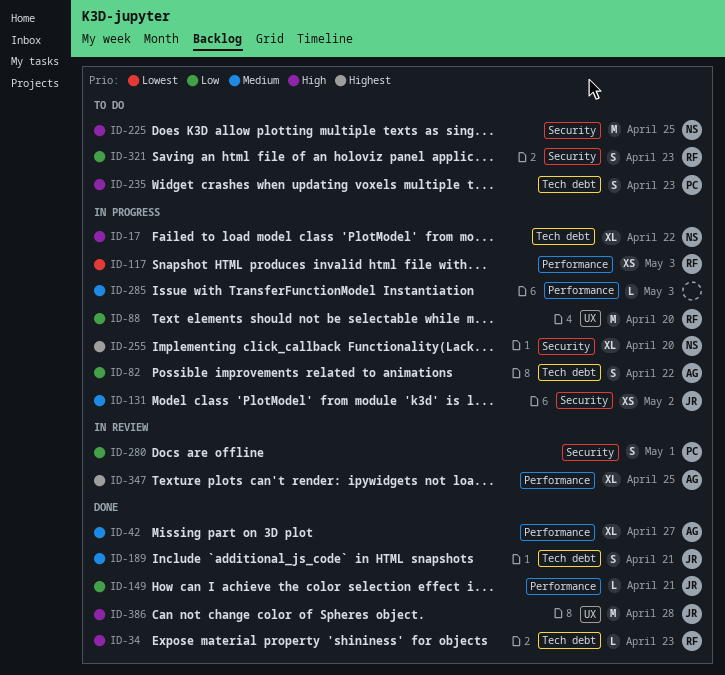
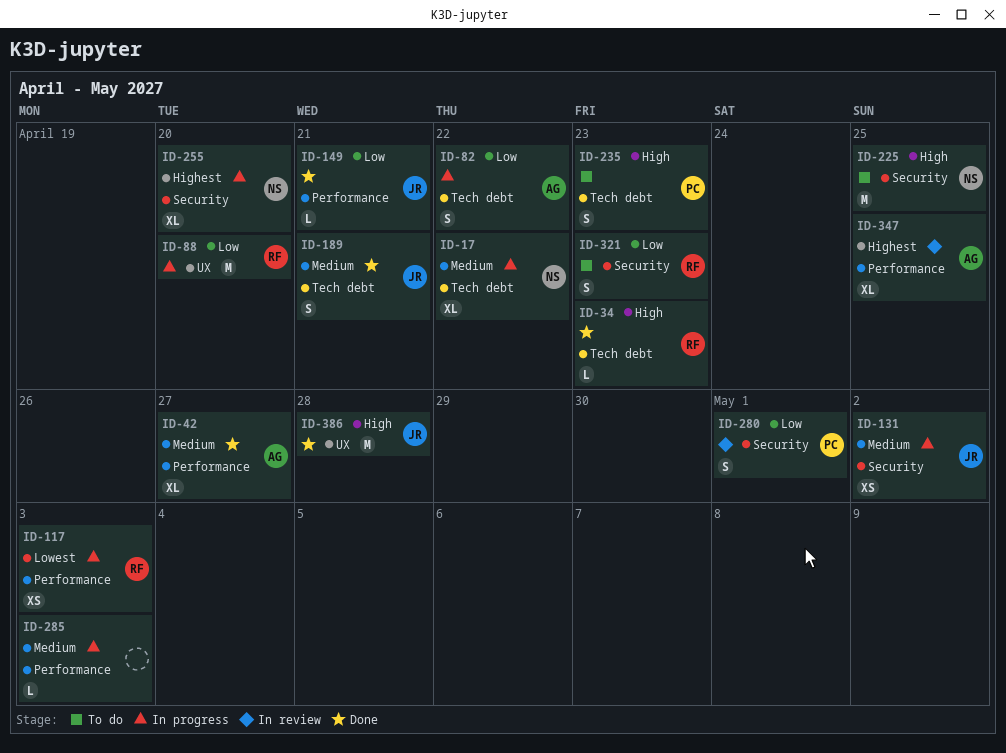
ID-17, priority: High -> Medium

